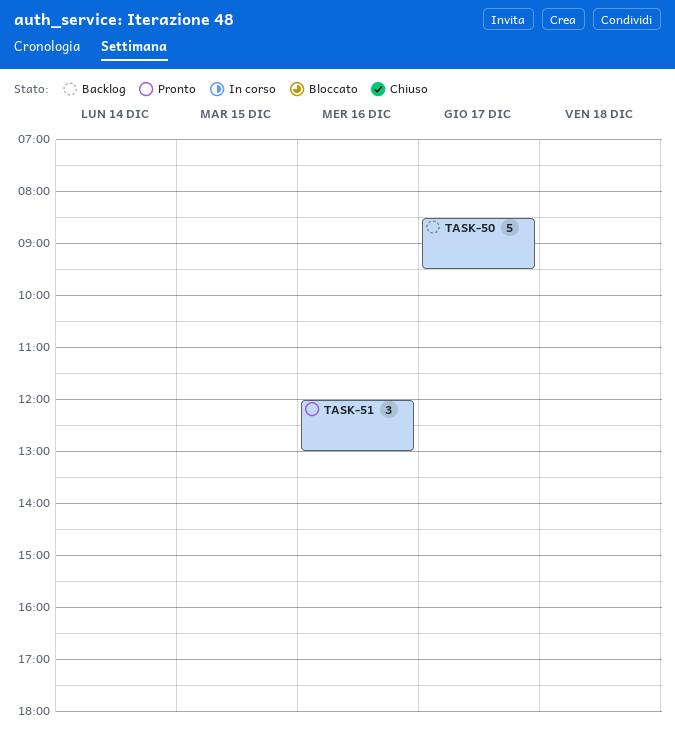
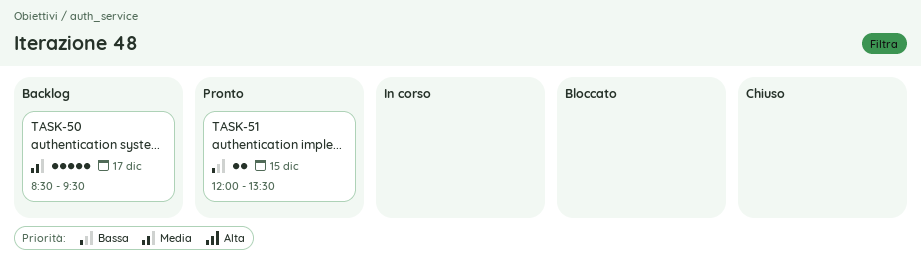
TASK-51, estimate: 3 -> 2
TASK-51, day: Dec 16 -> Dec 15
TASK-51, ends: 13:00 -> 13:30

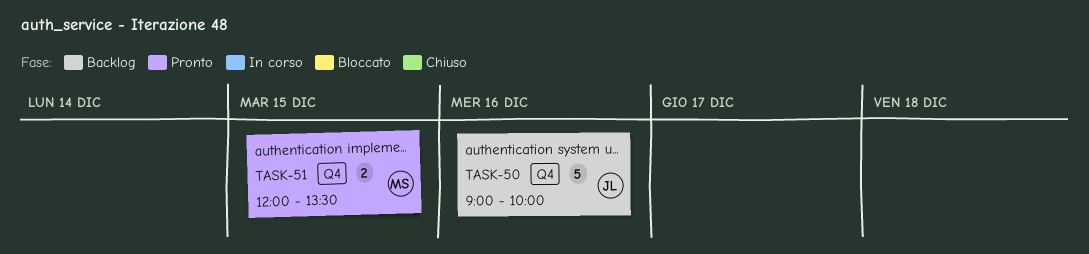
TASK-50, day: Dec 17 -> Dec 16
TASK-50, begins: 08:30 -> 09:00
TASK-50, ends: 09:30 -> 10:00

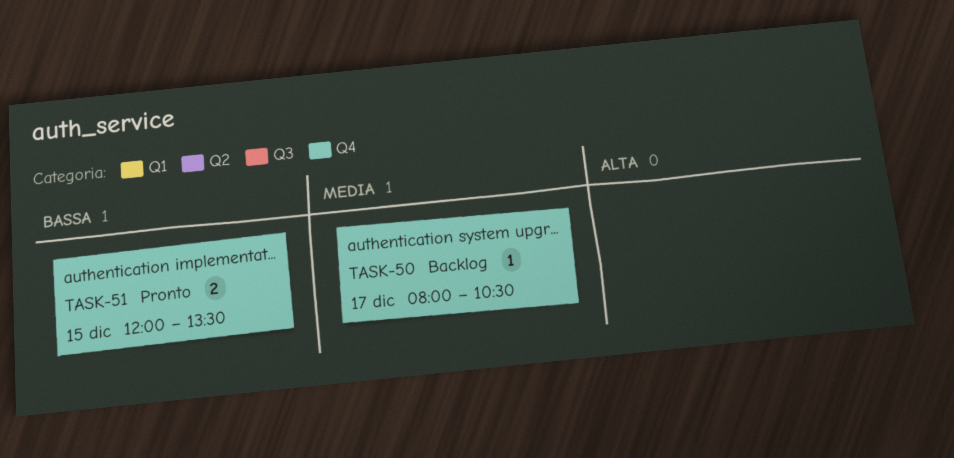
TASK-50, estimate: 5 -> 1
TASK-50, day: Dec 16 -> Dec 17
TASK-50, begins: 09:00 -> 08:00
TASK-50, ends: 10:00 -> 10:30

